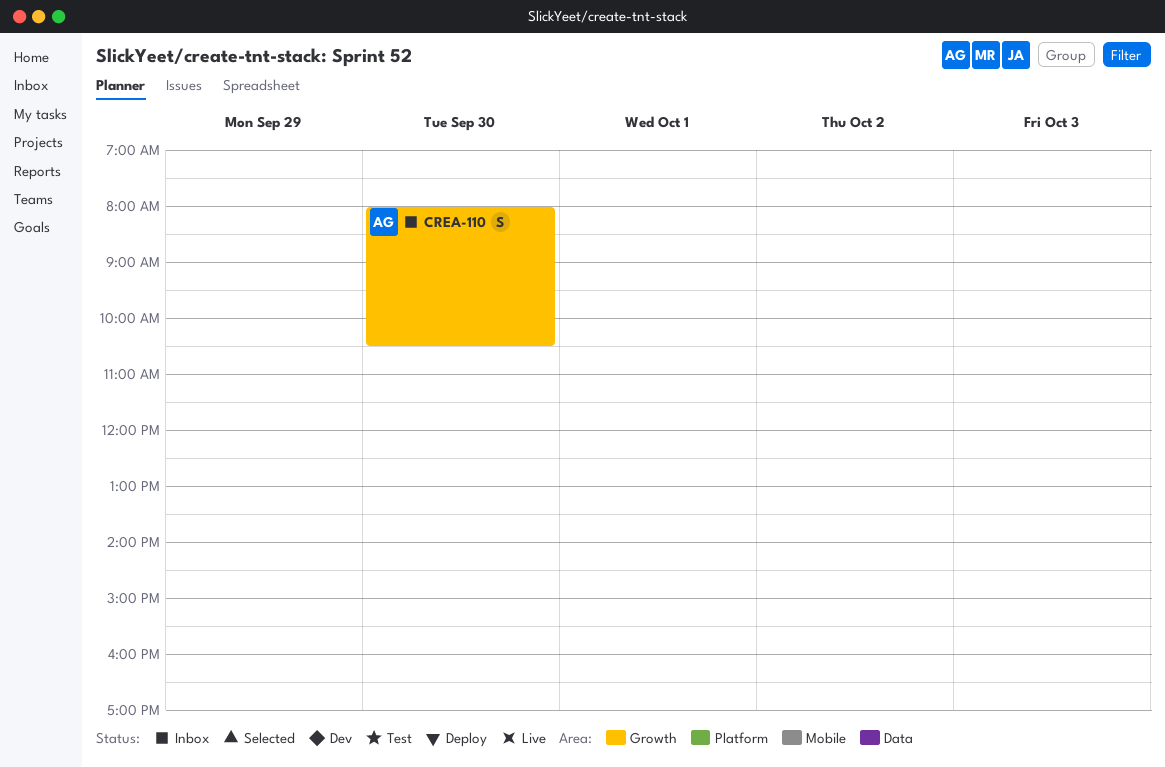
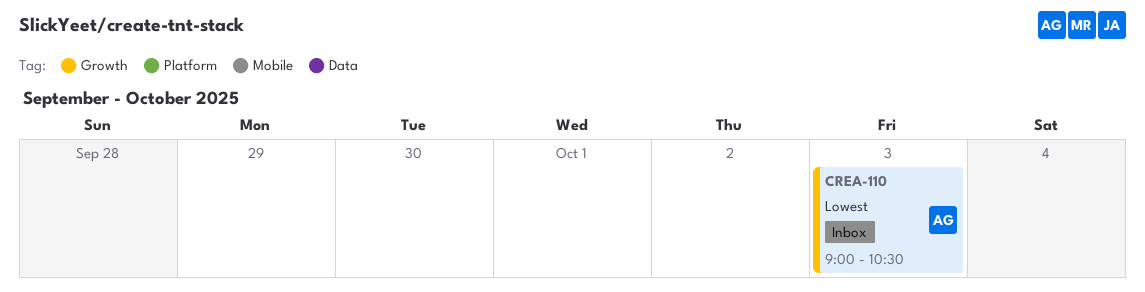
CREA-110, day: Sep 30 -> Oct 3
CREA-110, begins: 08:00 -> 09:00

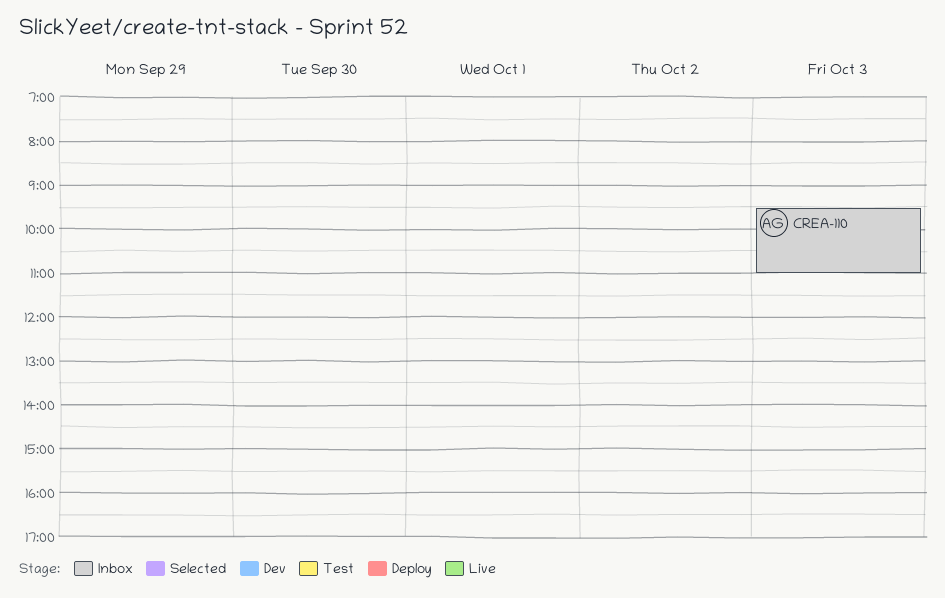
CREA-110, begins: 09:00 -> 09:30
CREA-110, ends: 10:30 -> 11:00

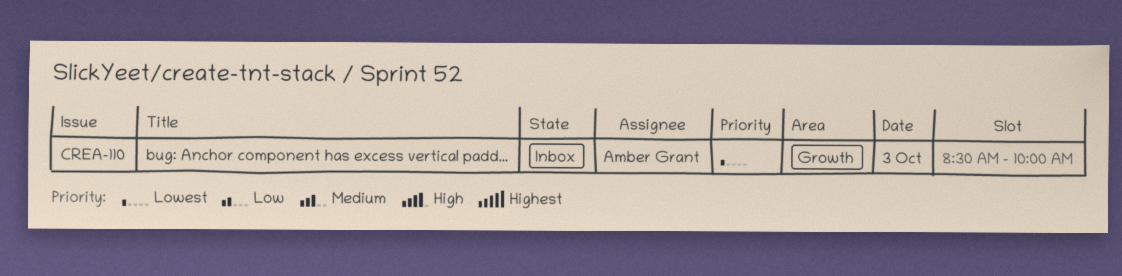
CREA-110, begins: 09:30 -> 08:30
CREA-110, ends: 11:00 -> 10:00

